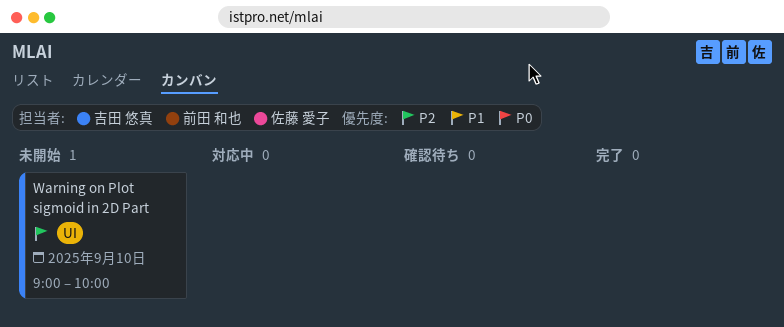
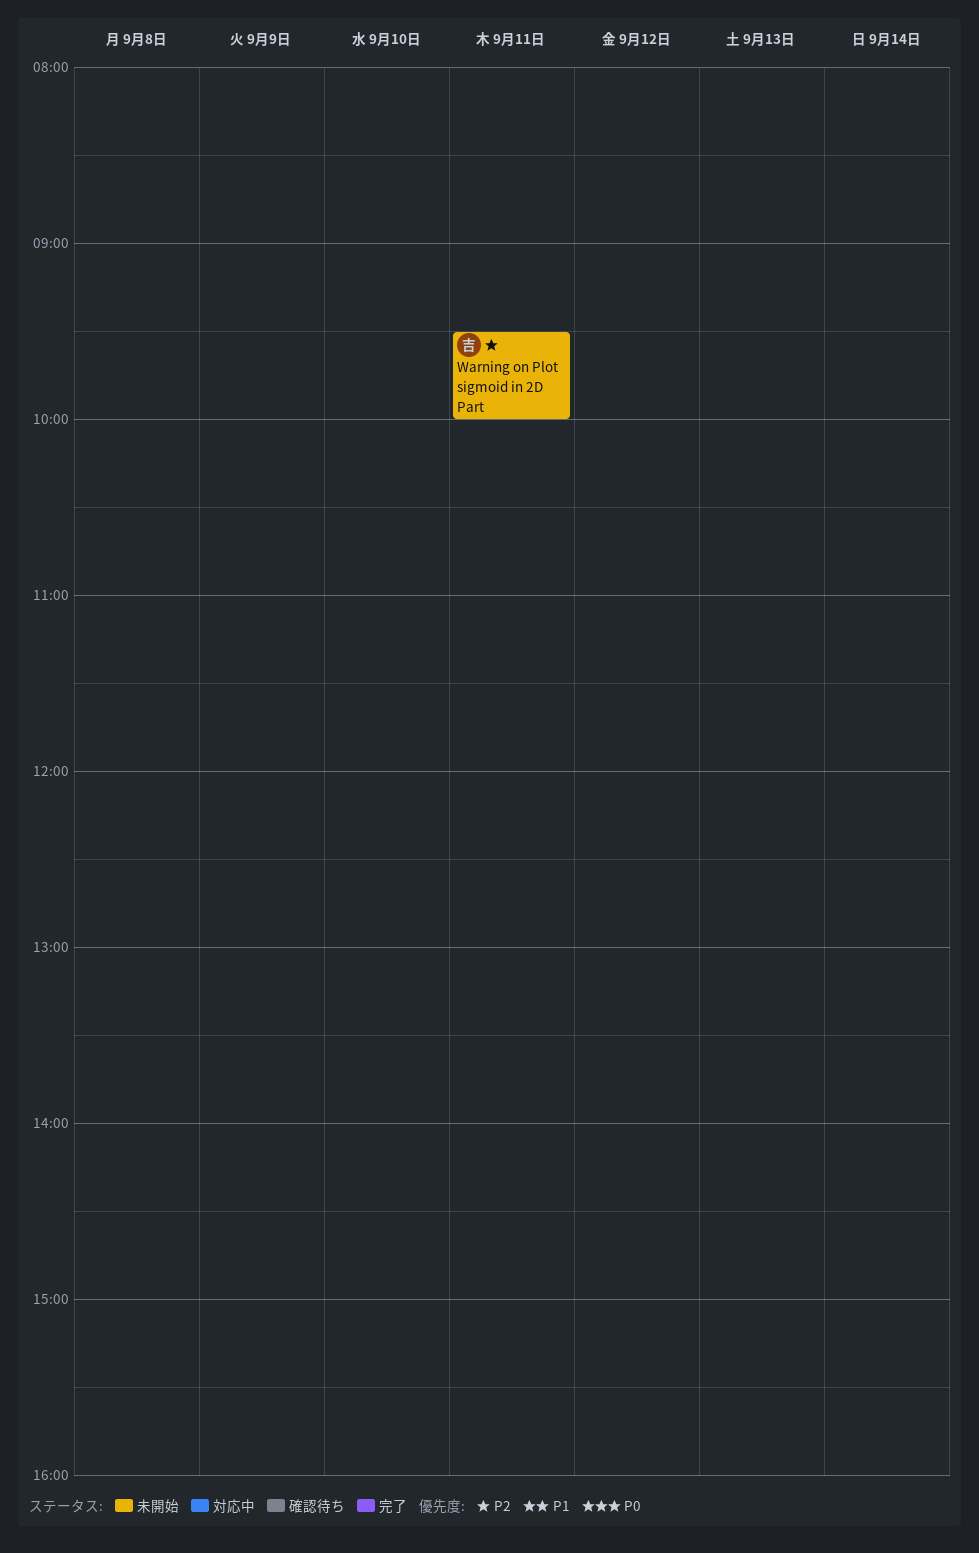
Warning on Plot sigmoid in 2D Part, day: Sep 10 -> Sep 11
Warning on Plot sigmoid in 2D Part, begins: 09:00 -> 09:30

